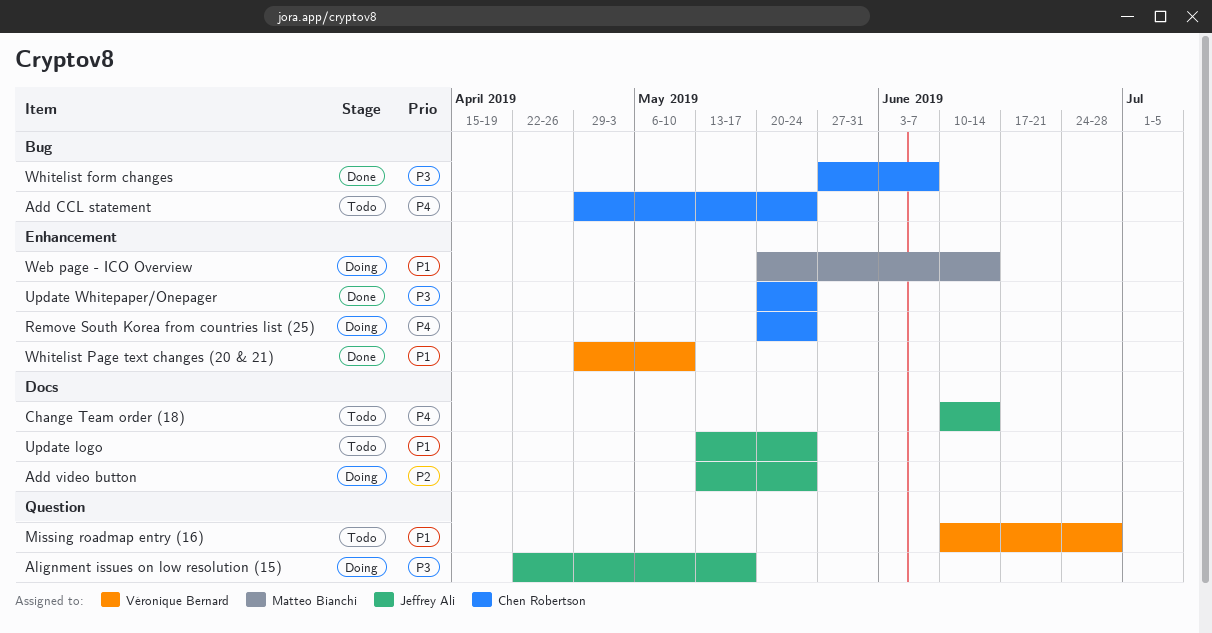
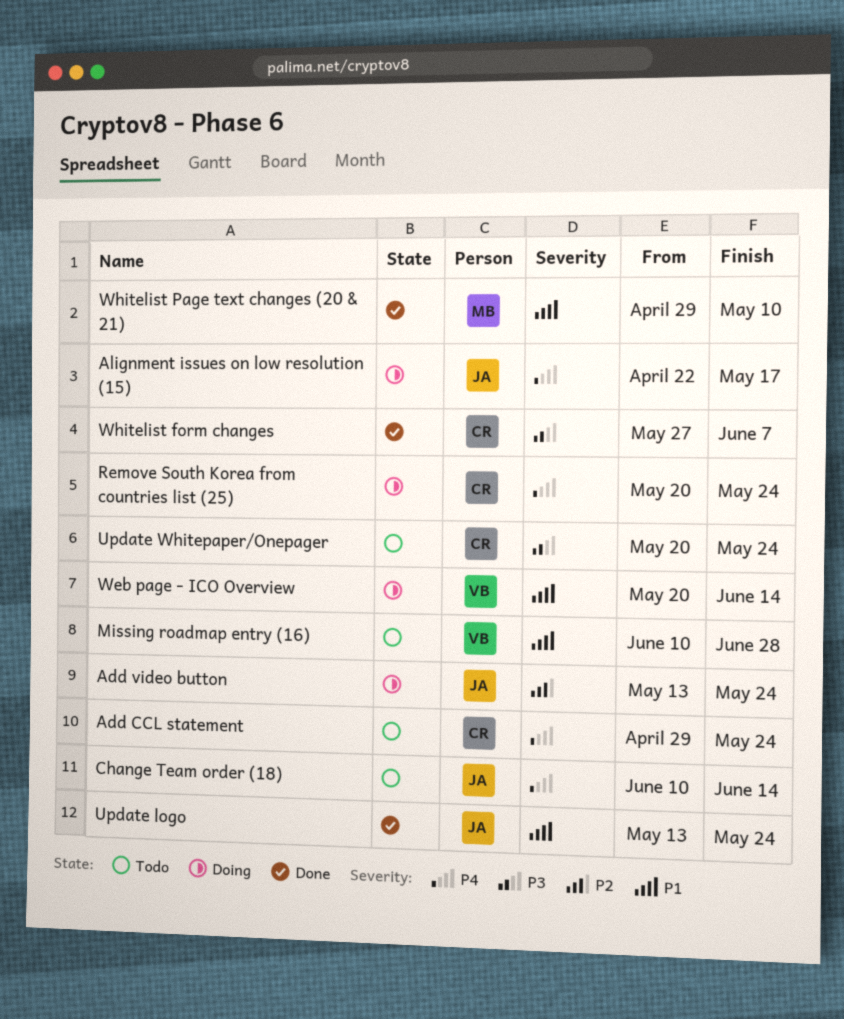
Alignment issues on low resolution (15), priority: P3 -> P4
Update logo, status: Todo -> Done
Update Whitepaper/Onepager, status: Done -> Todo
Web page - ICO Overview, owner: Matteo Bianchi -> Véronique Bernard
Whitelist Page text changes (20 & 21), owner: Véronique Bernard -> Matteo Bianchi

